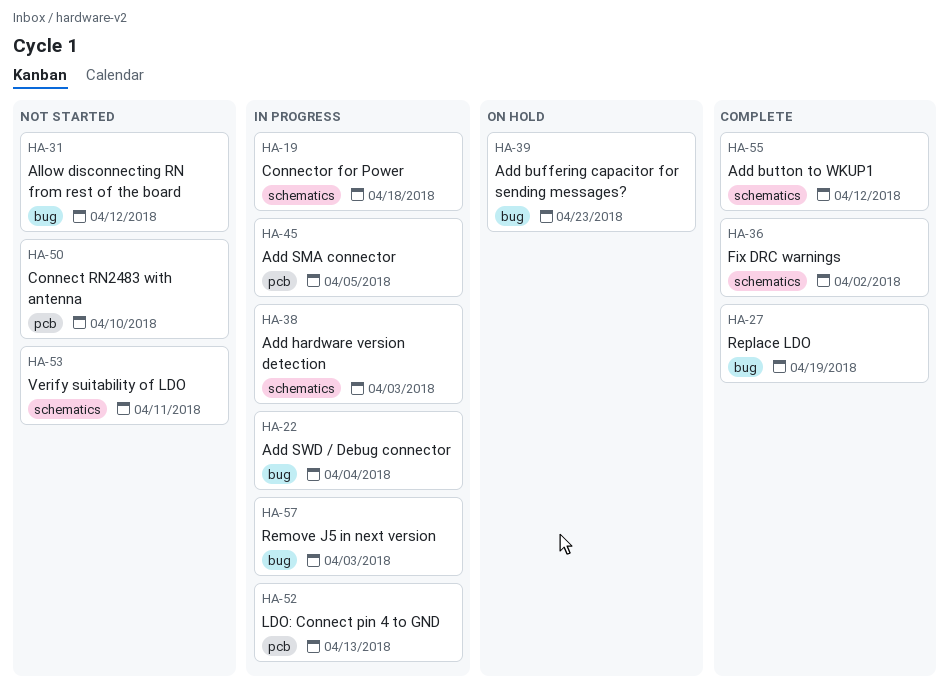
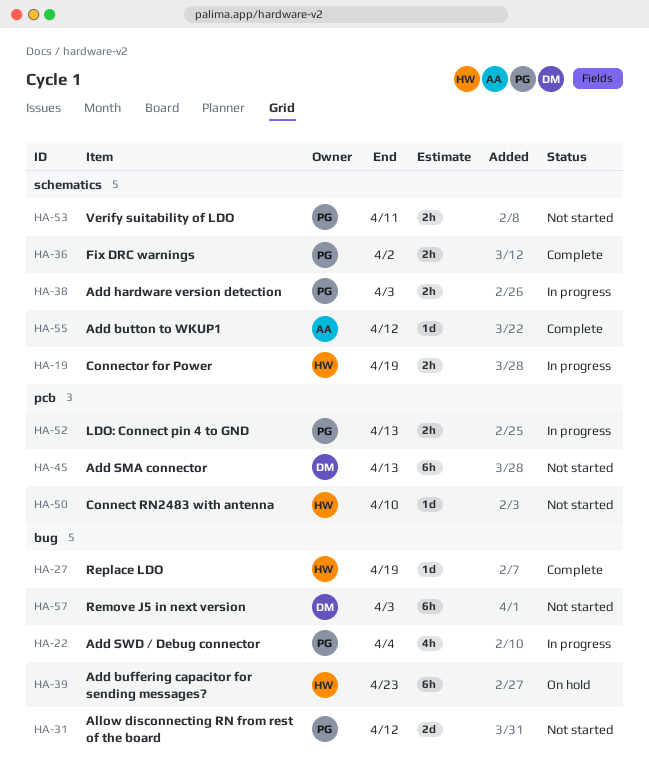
HA-19, due: Apr 18 -> Apr 19
HA-45, status: In progress -> Not started
HA-45, due: Apr 5 -> Apr 13
HA-57, status: In progress -> Not started

